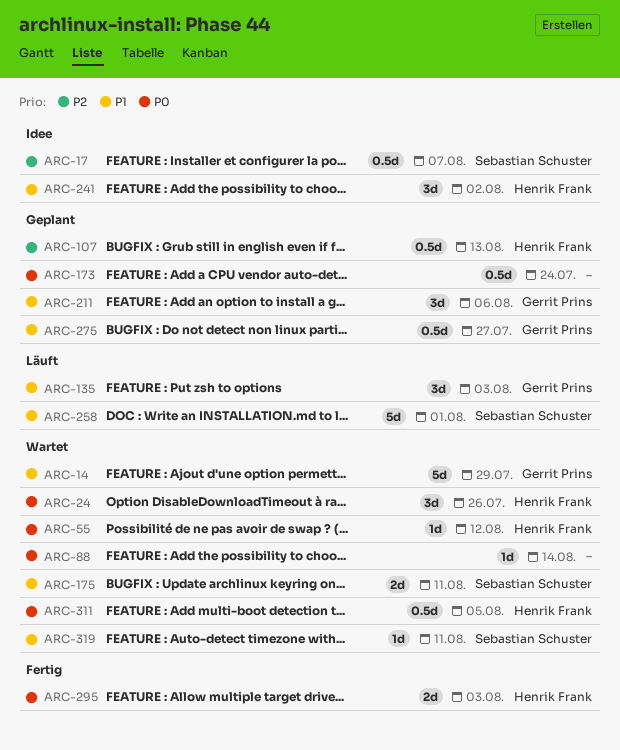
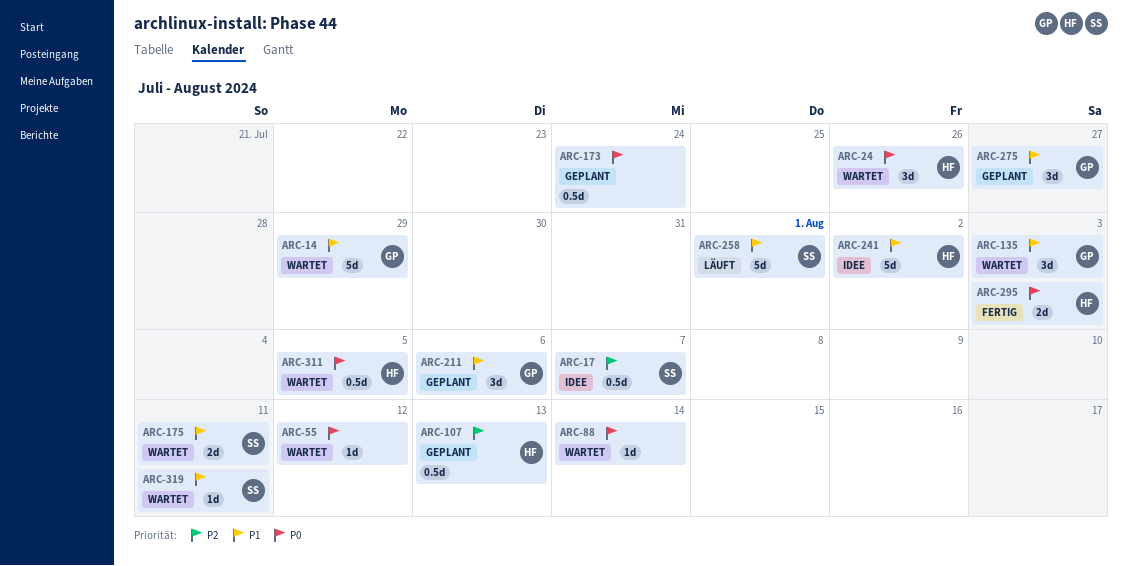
ARC-55, owner: Henrik Frank -> none
ARC-135, status: Läuft -> Wartet
ARC-241, estimate: 3d -> 5d
ARC-275, estimate: 0.5d -> 3d

